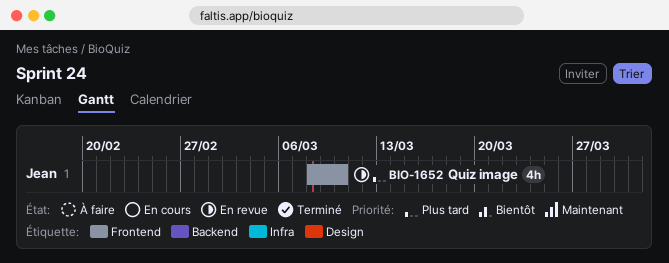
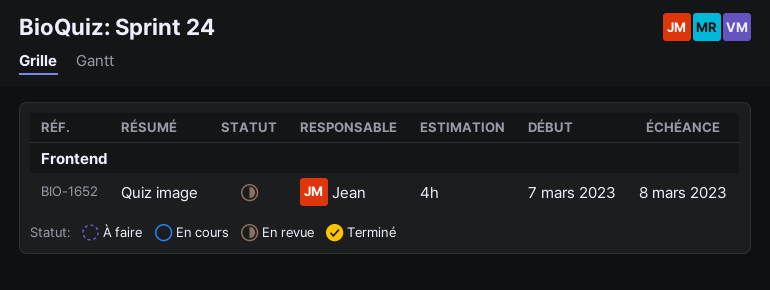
BIO-1652, start: Mar 8 -> Mar 7
BIO-1652, due: Mar 10 -> Mar 8

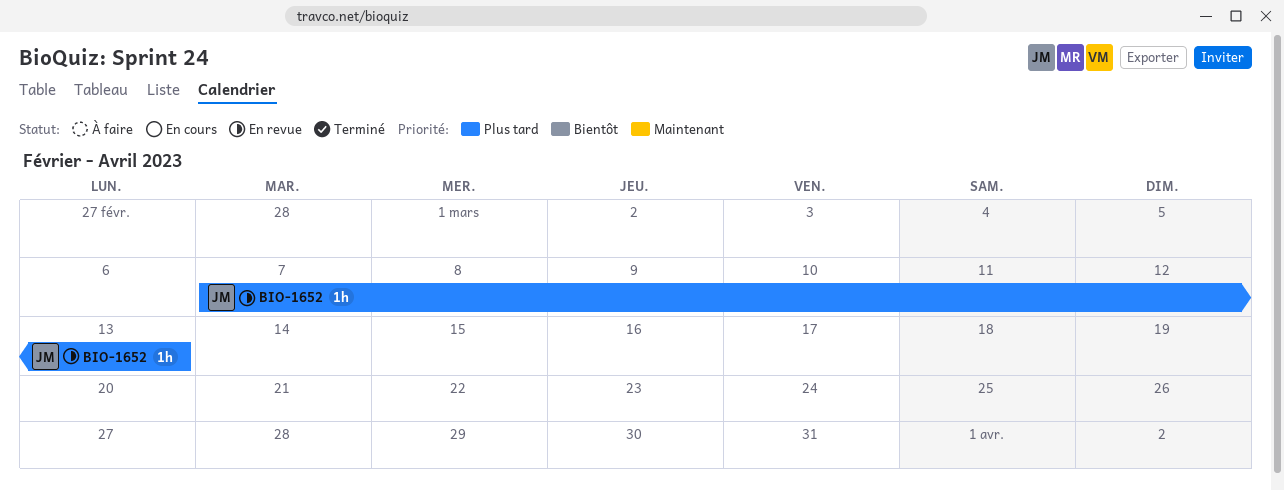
BIO-1652, estimate: 4h -> 1h
BIO-1652, due: Mar 8 -> Mar 13

